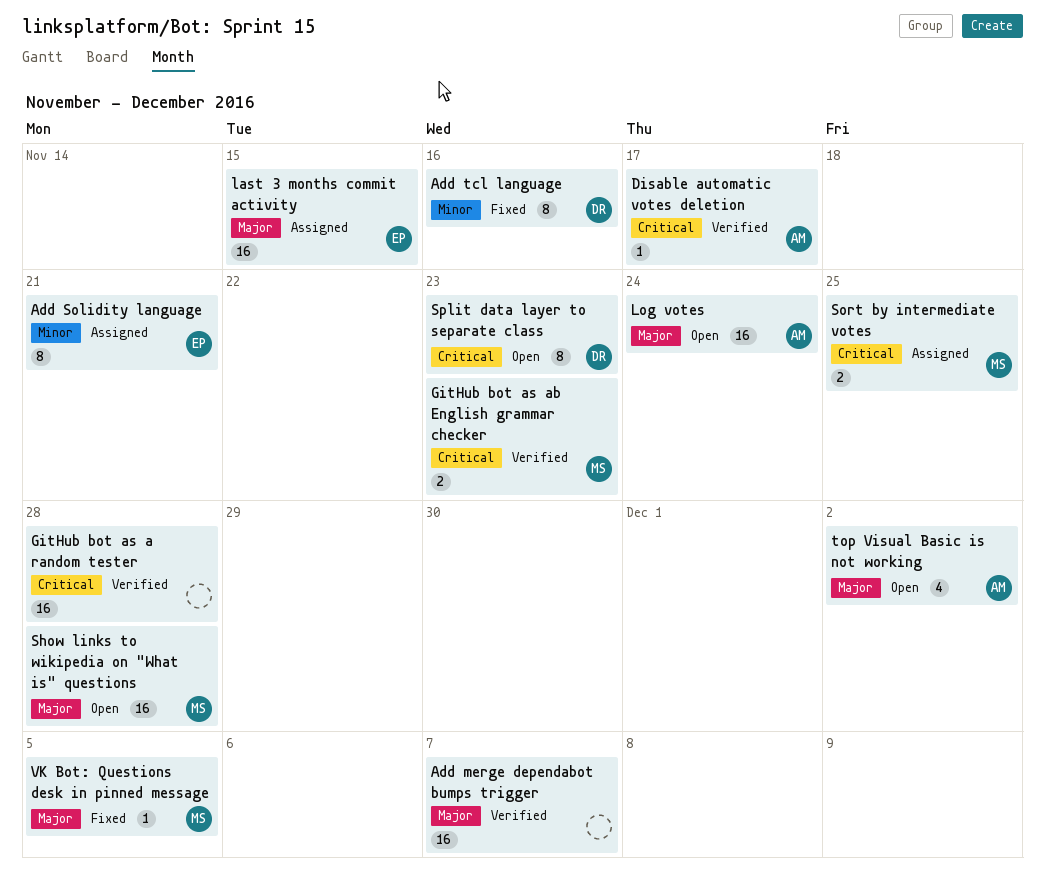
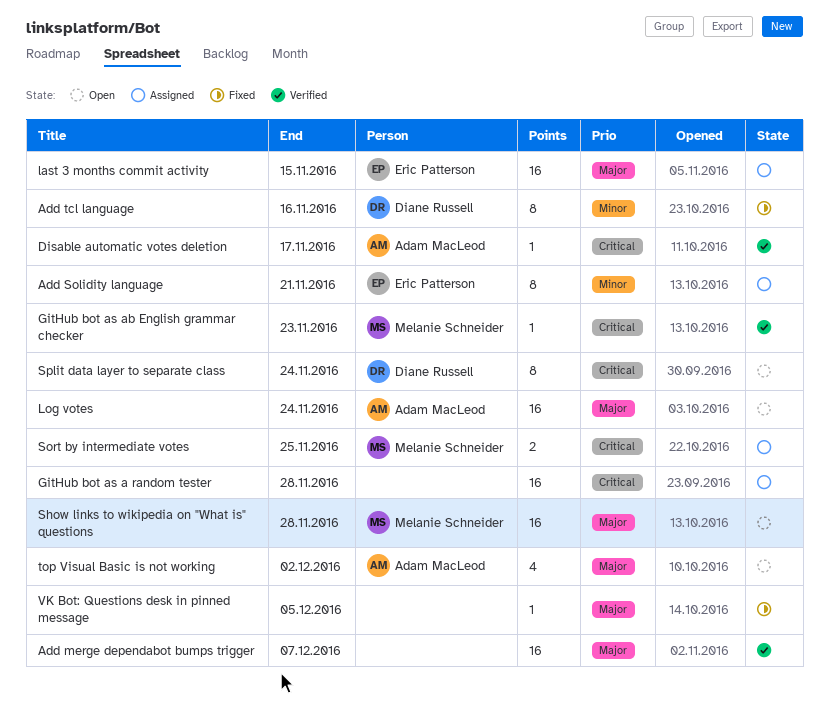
GitHub bot as a random tester, status: Verified -> Assigned
GitHub bot as ab English grammar checker, estimate: 2 -> 1
Split data layer to separate class, due: Nov 23 -> Nov 24
VK Bot: Questions desk in pinned message, owner: Melanie Schneider -> none

